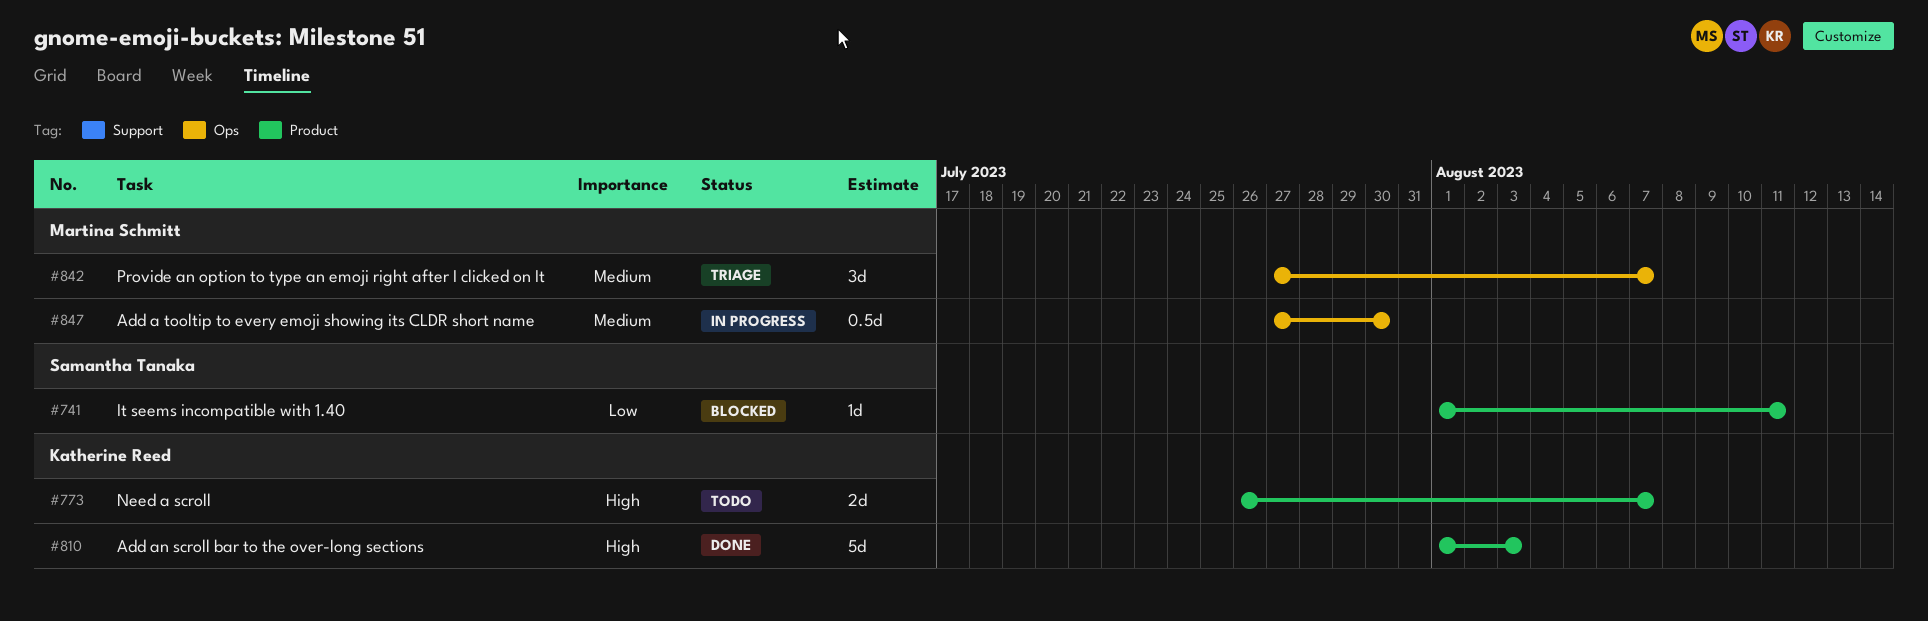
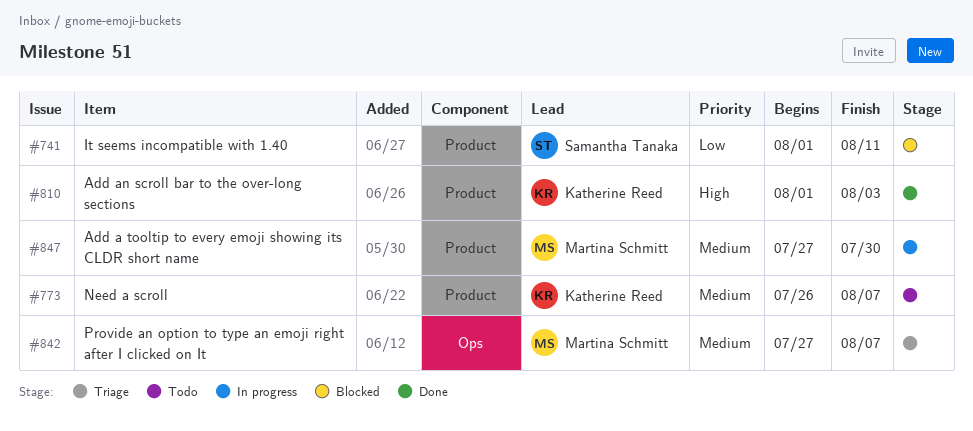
#773, priority: High -> Medium
#847, label: Ops -> Product

